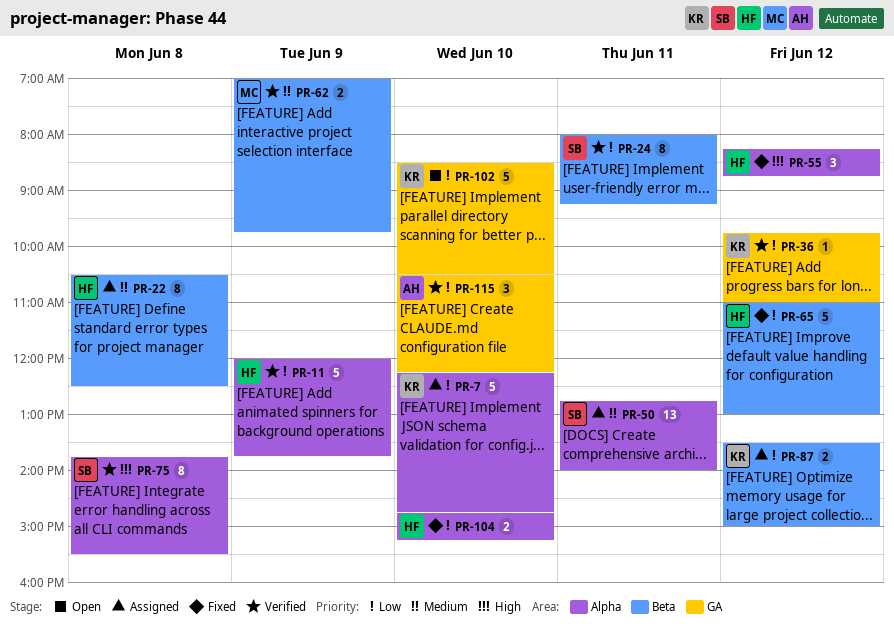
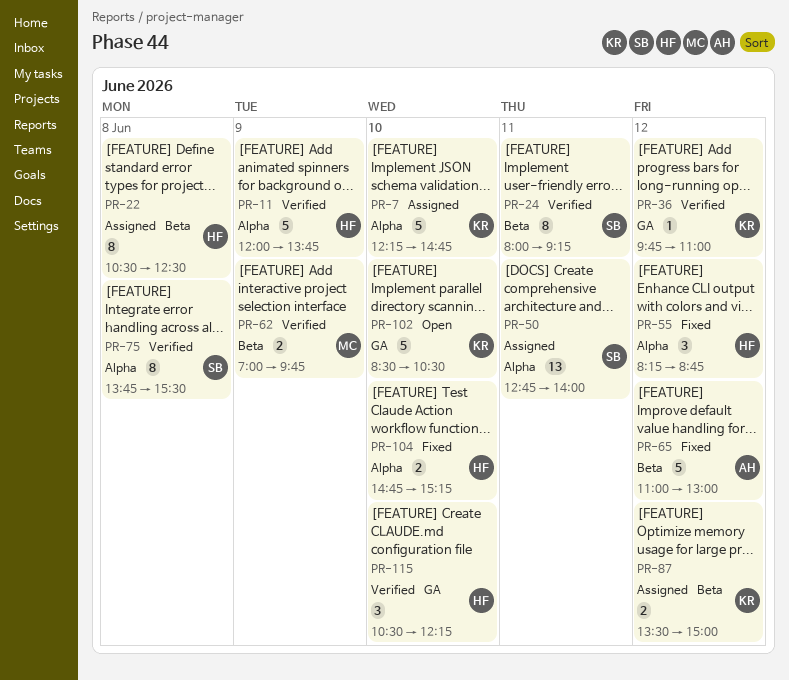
PR-65, owner: HF -> AH
PR-115, owner: AH -> HF

